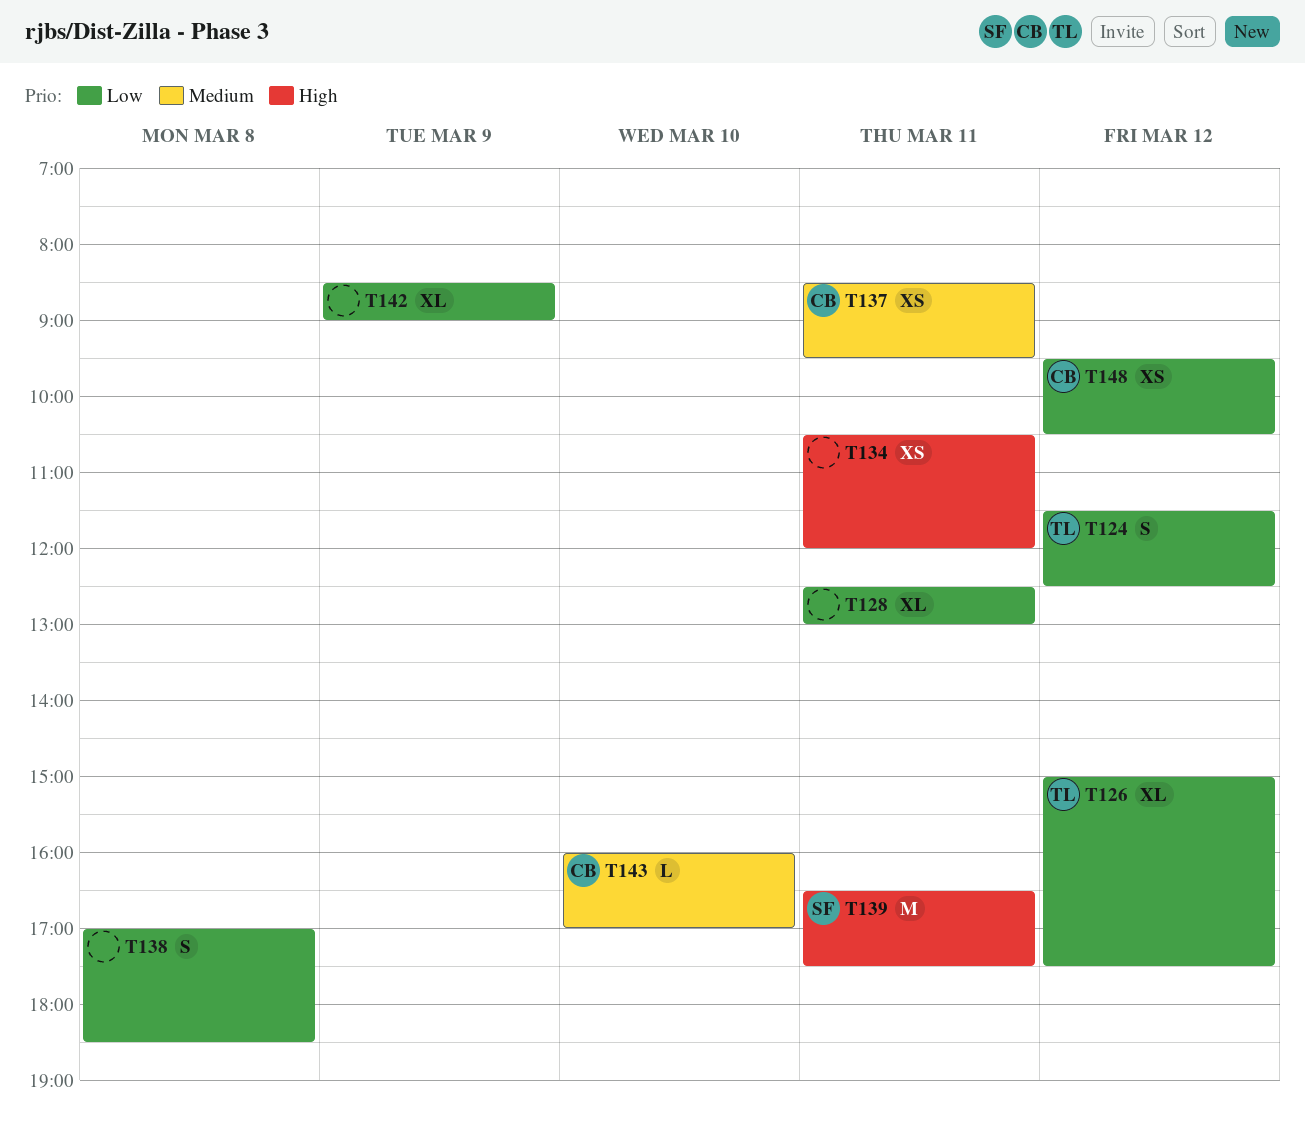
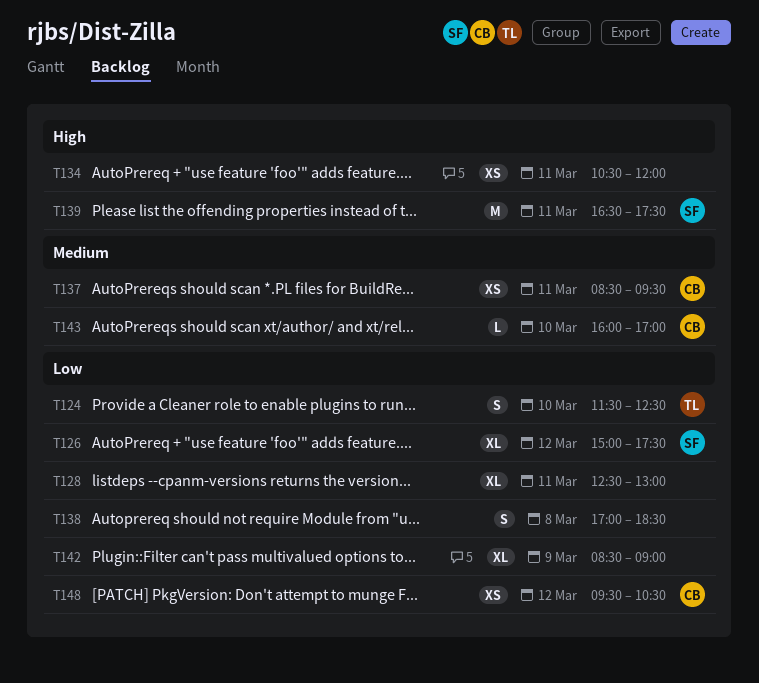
T124, day: Mar 12 -> Mar 10
T126, owner: TL -> SF

